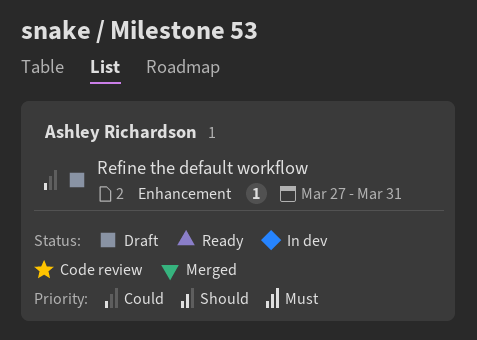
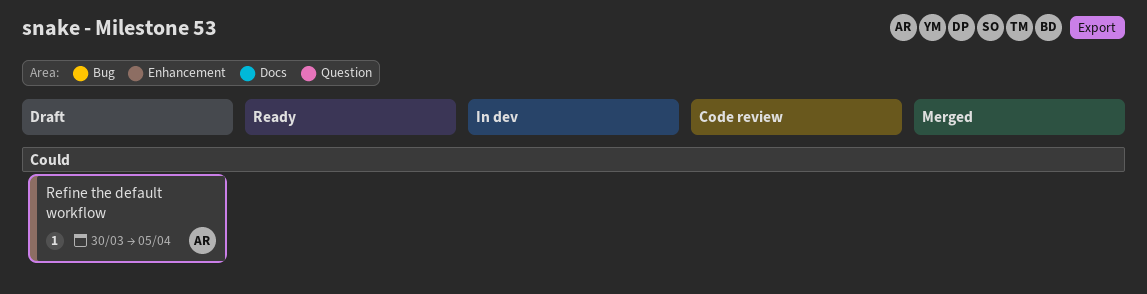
Refine the default workflow, start: Mar 27 -> Mar 30
Refine the default workflow, due: Mar 31 -> Apr 5

